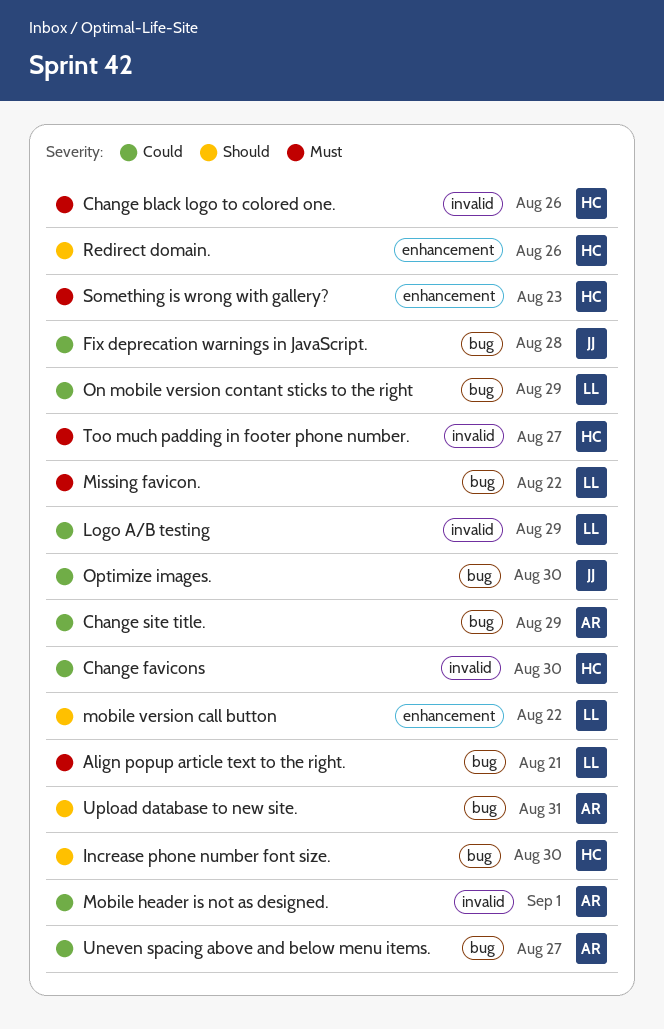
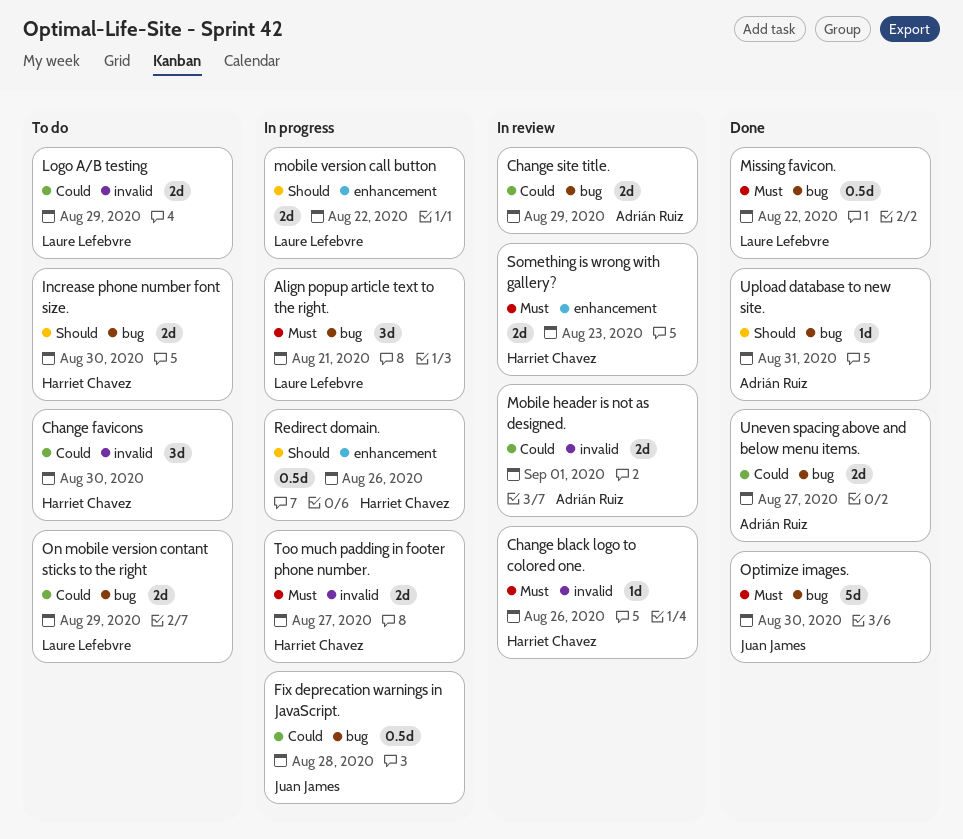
Optimize images., priority: Could -> Must

